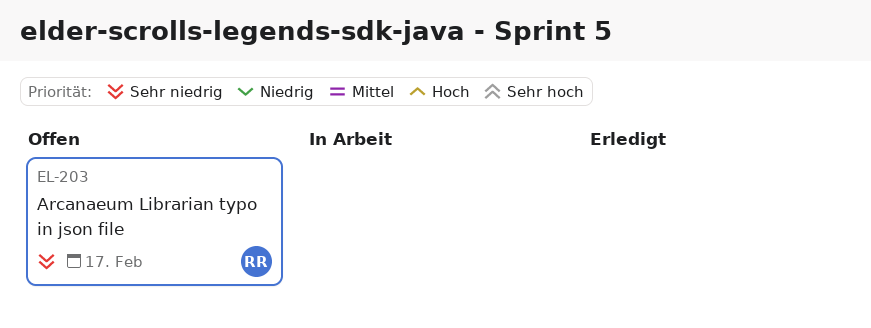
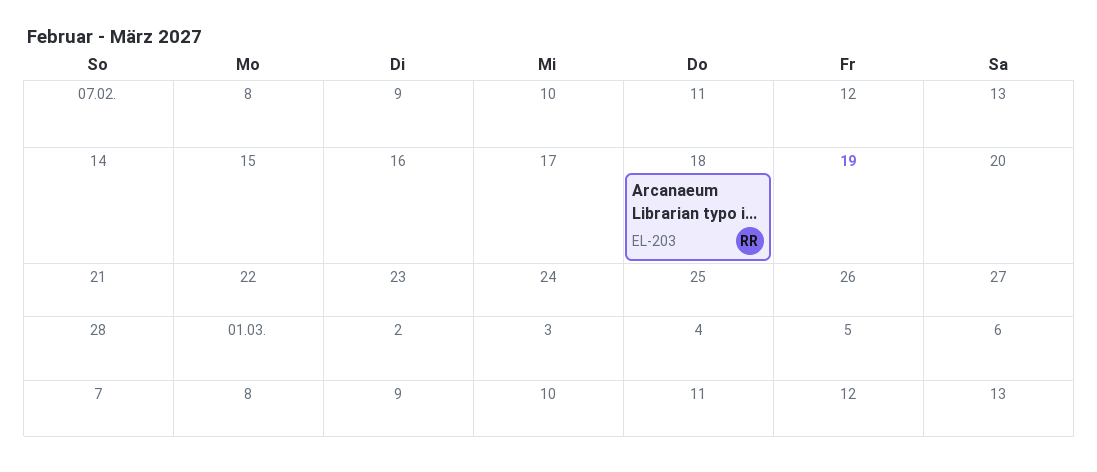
EL-203, due: Feb 17 -> Feb 18

